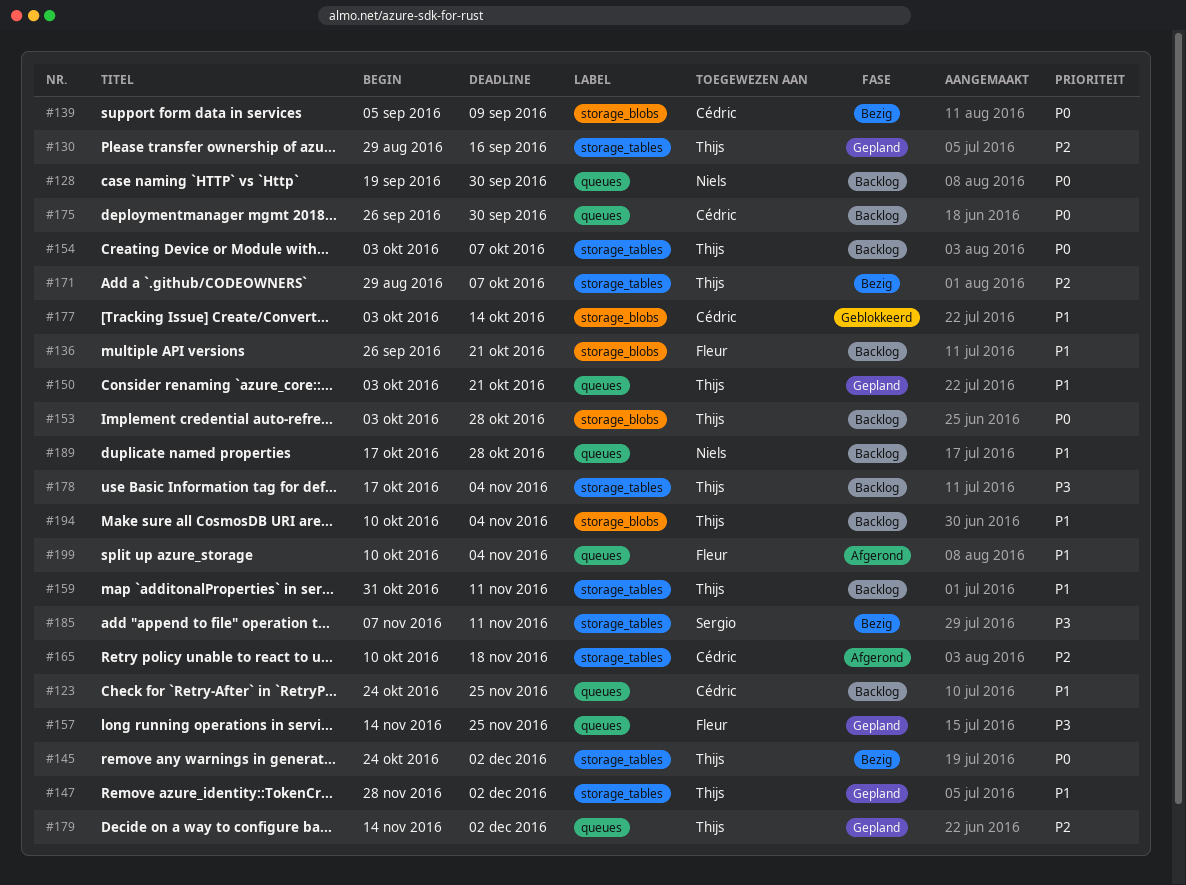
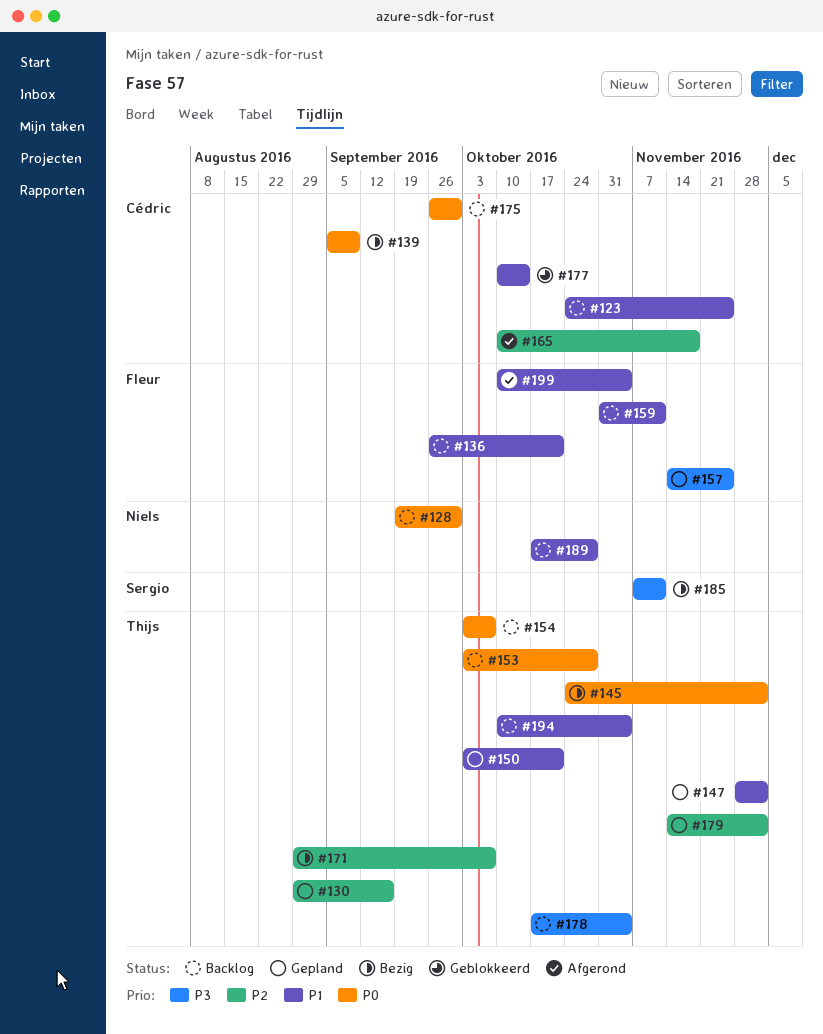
#159, owner: Thijs -> Fleur
#177, start: Oct 3 -> Oct 10

